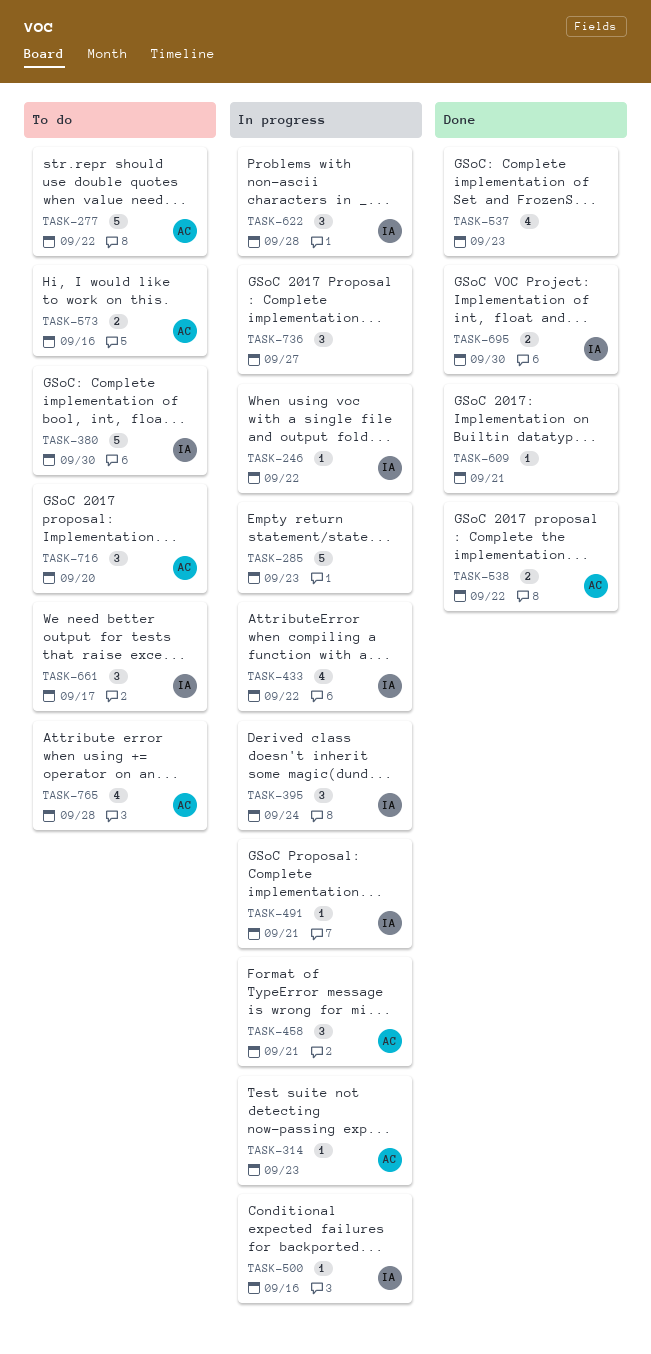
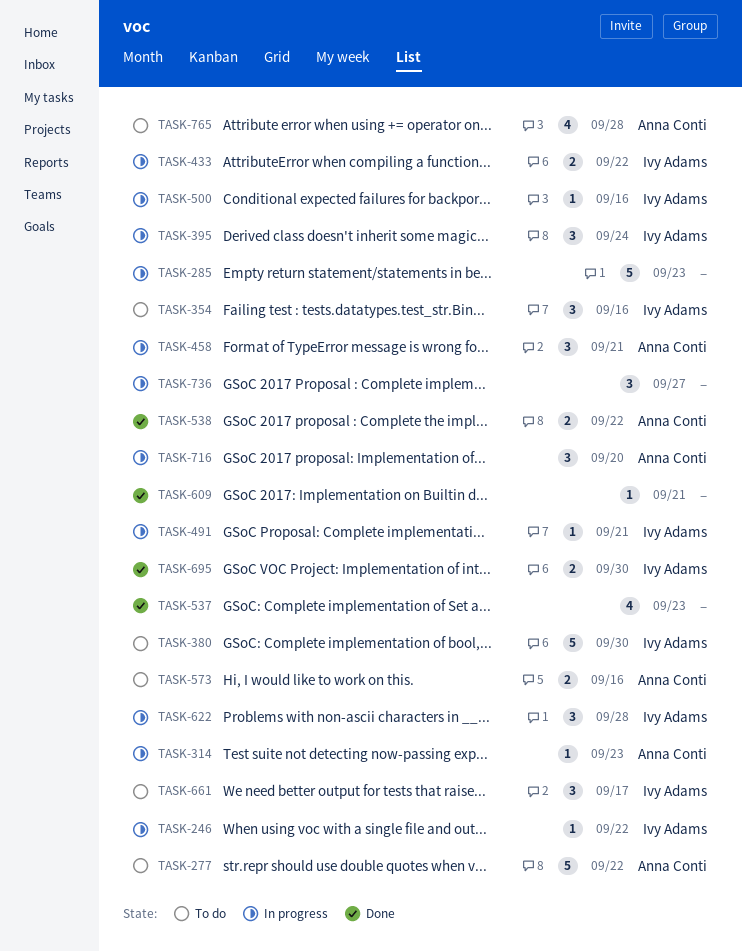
TASK-354: none -> present
TASK-433, estimate: 4 -> 2
TASK-716, status: To do -> In progress

